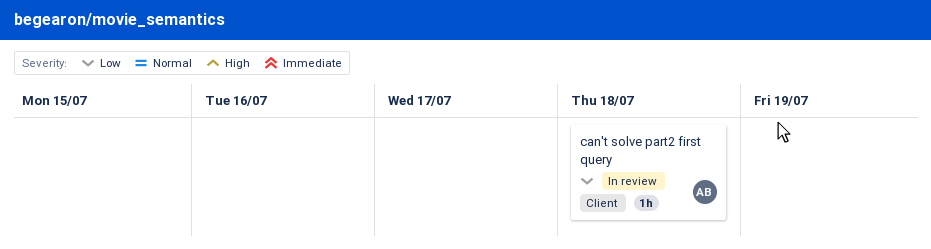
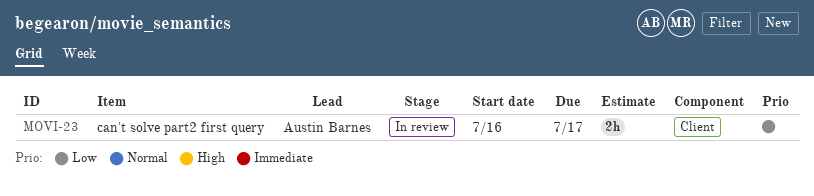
can't solve part2 first query, estimate: 1h -> 2h
can't solve part2 first query, due: Jul 18 -> Jul 17

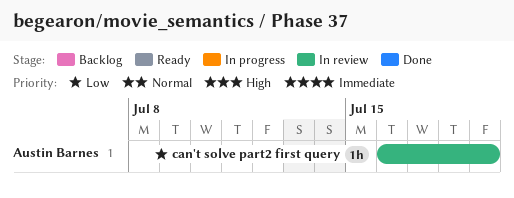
can't solve part2 first query, estimate: 2h -> 1h
can't solve part2 first query, due: Jul 17 -> Jul 19

